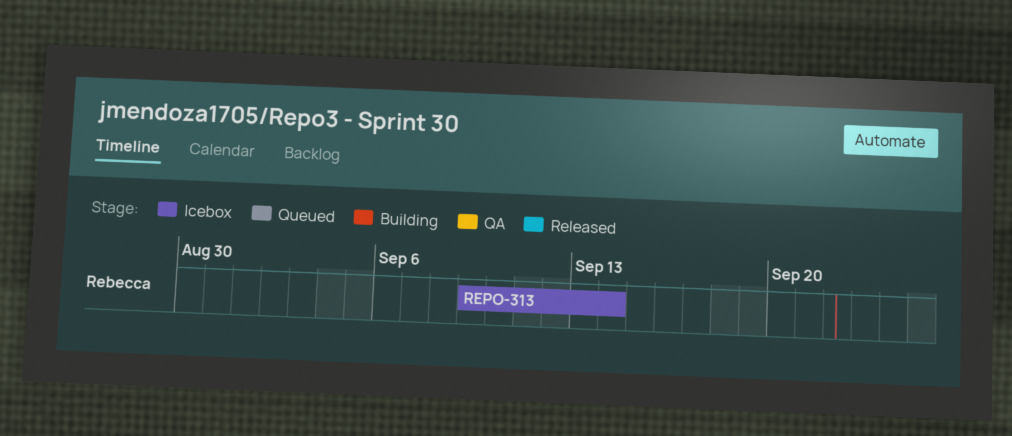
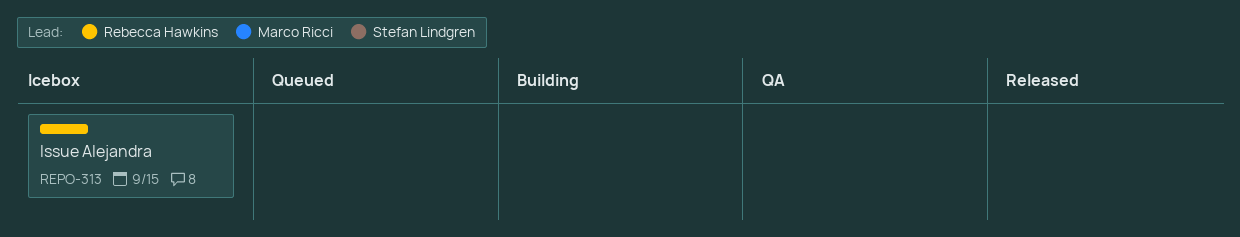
REPO-313, due: Sep 14 -> Sep 15

